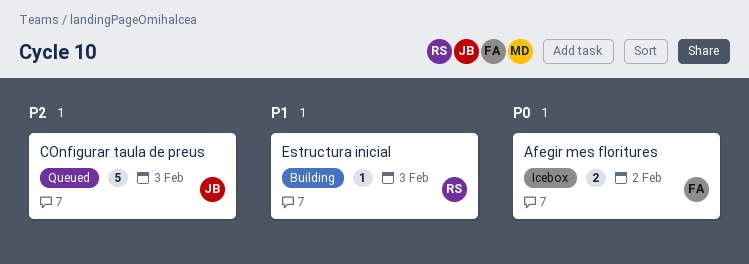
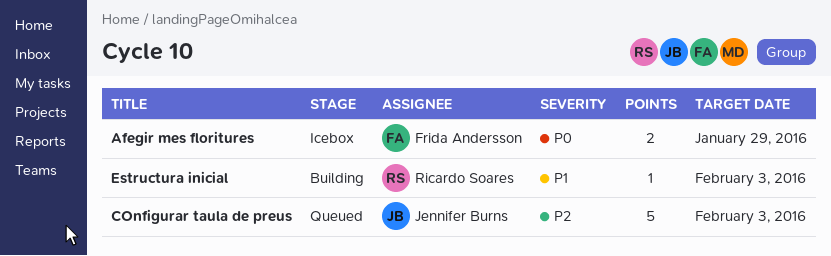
Afegir mes floritures, due: Feb 2 -> Jan 29

